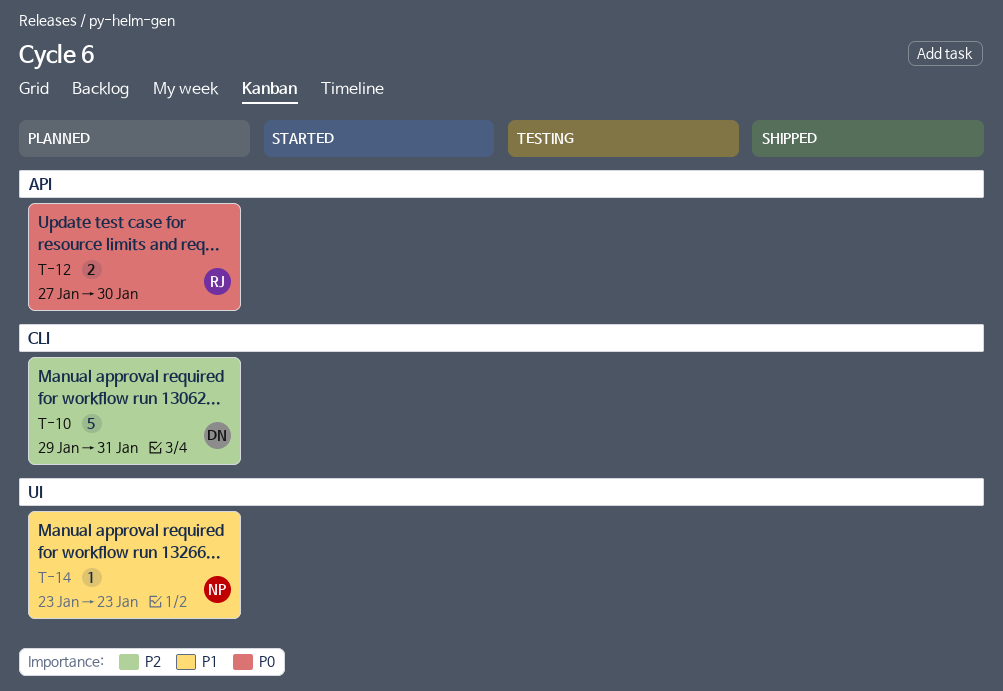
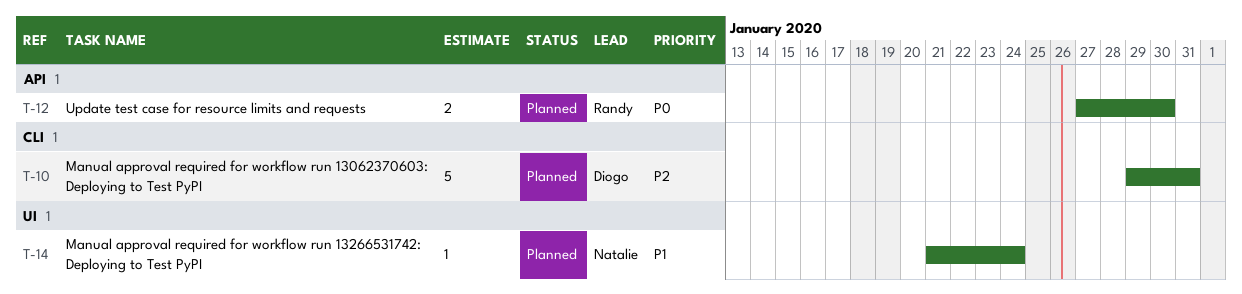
T-14, start: Jan 23 -> Jan 21
T-14, due: Jan 23 -> Jan 24

